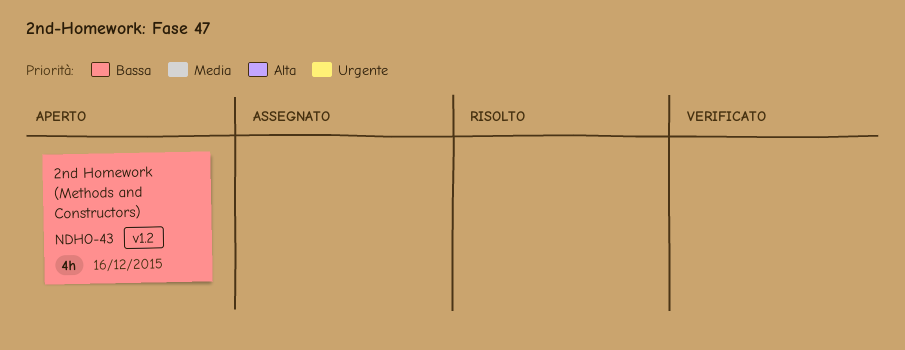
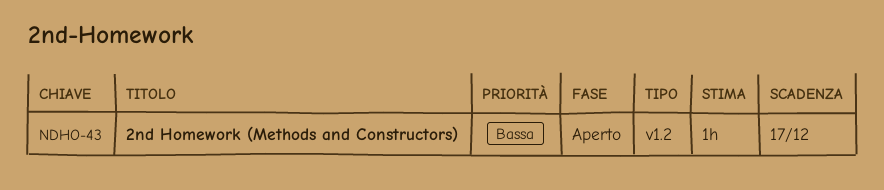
NDHO-43, estimate: 4h -> 1h
NDHO-43, due: Dec 16 -> Dec 17

